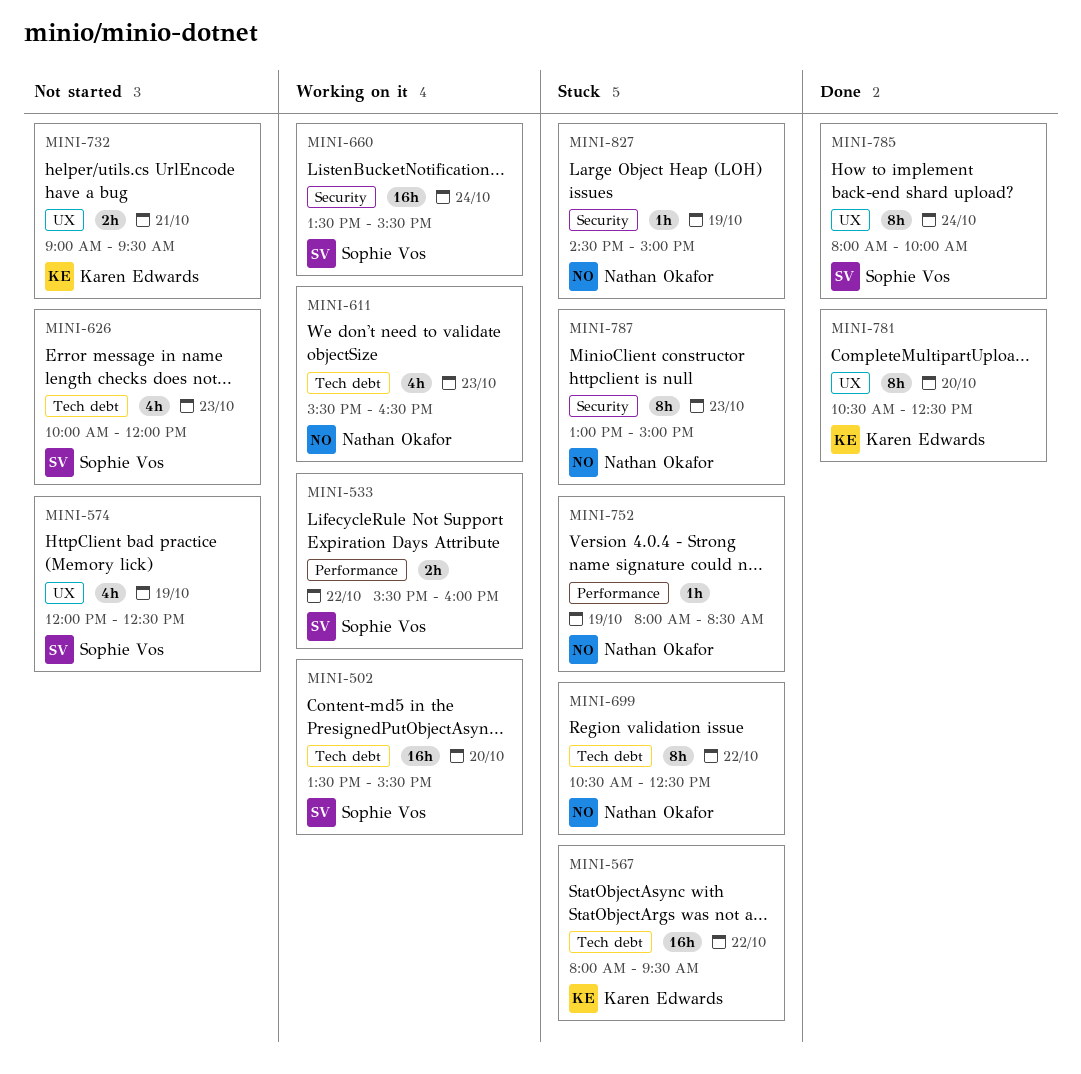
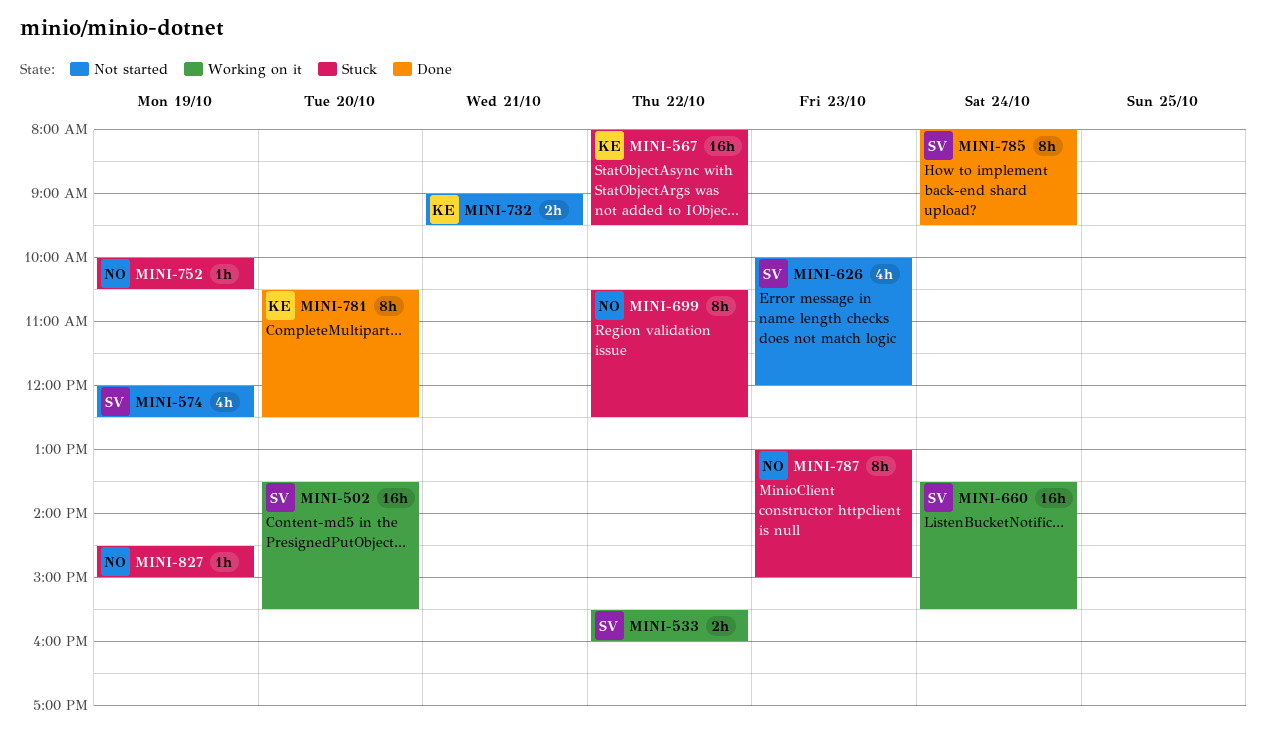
MINI-611: present -> none
MINI-752, begins: 08:00 -> 10:00
MINI-752, ends: 08:30 -> 10:30
MINI-785, ends: 10:00 -> 09:30

